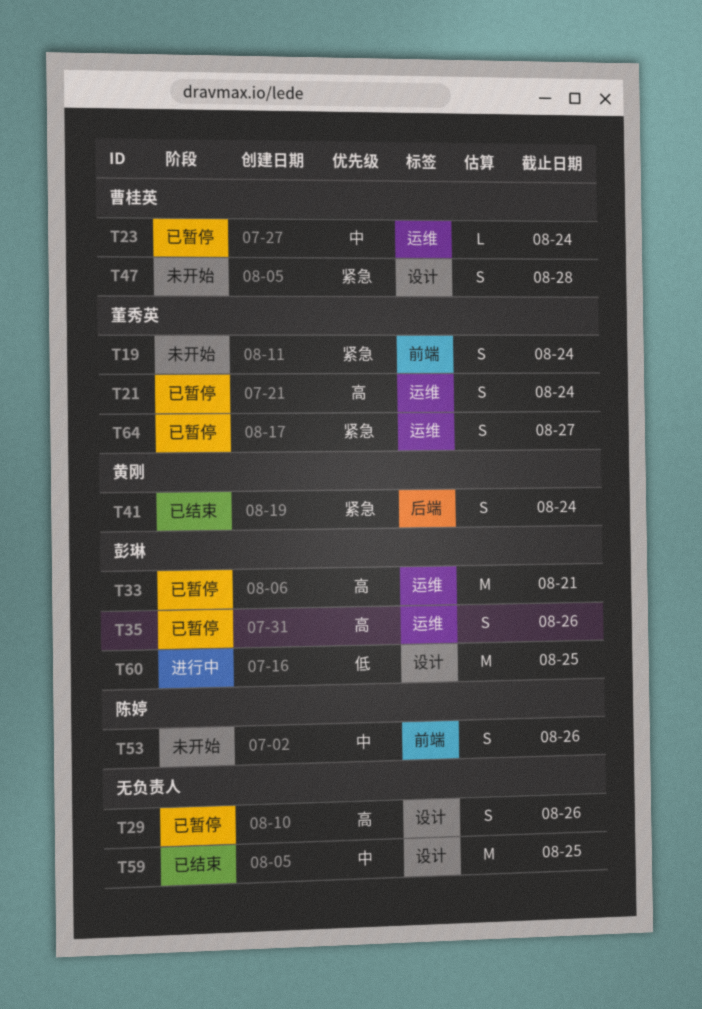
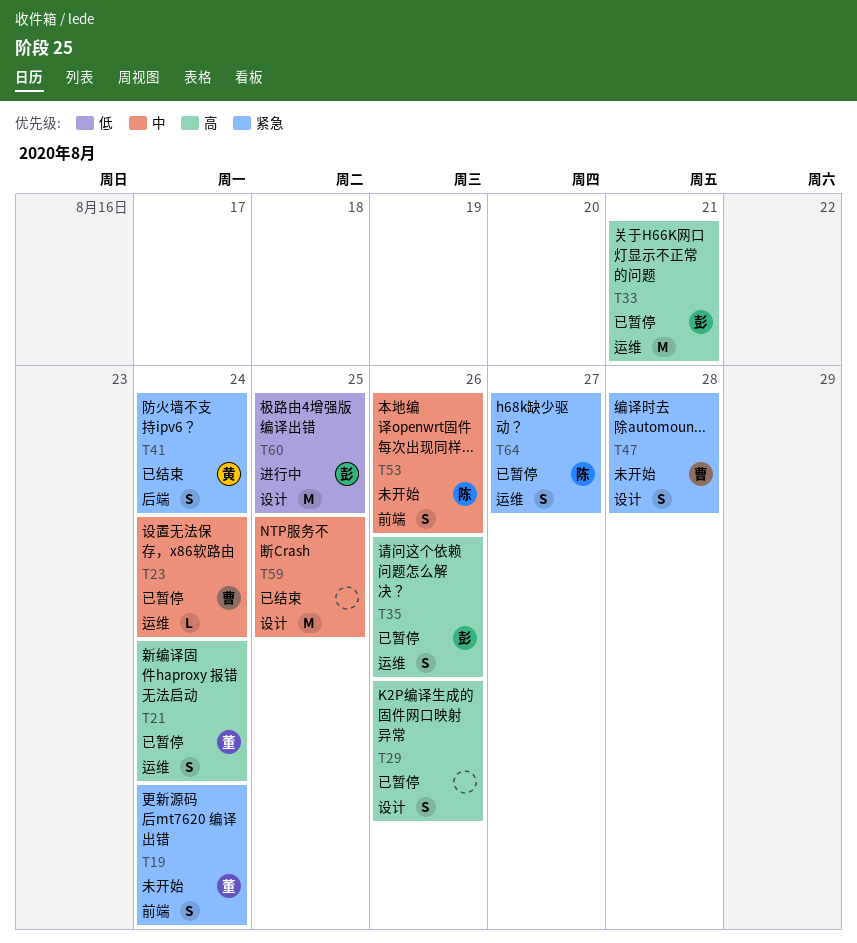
T64, owner: 董秀英 -> 陈婷

